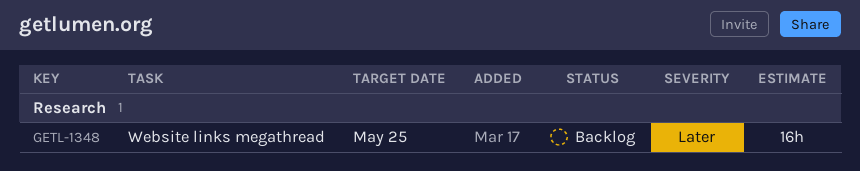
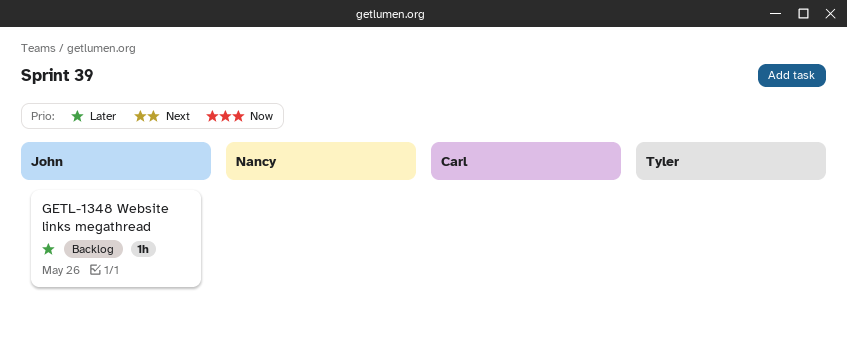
GETL-1348, estimate: 16h -> 1h
GETL-1348, due: May 25 -> May 26

